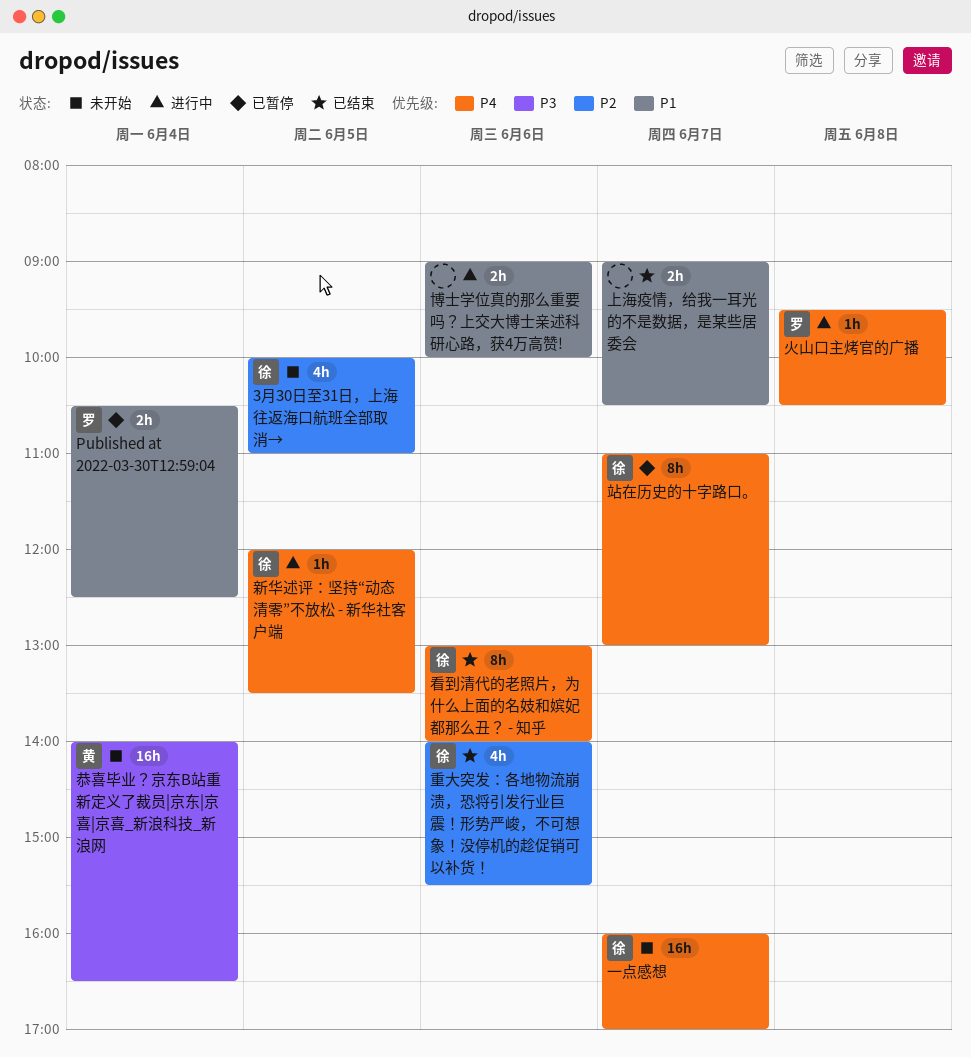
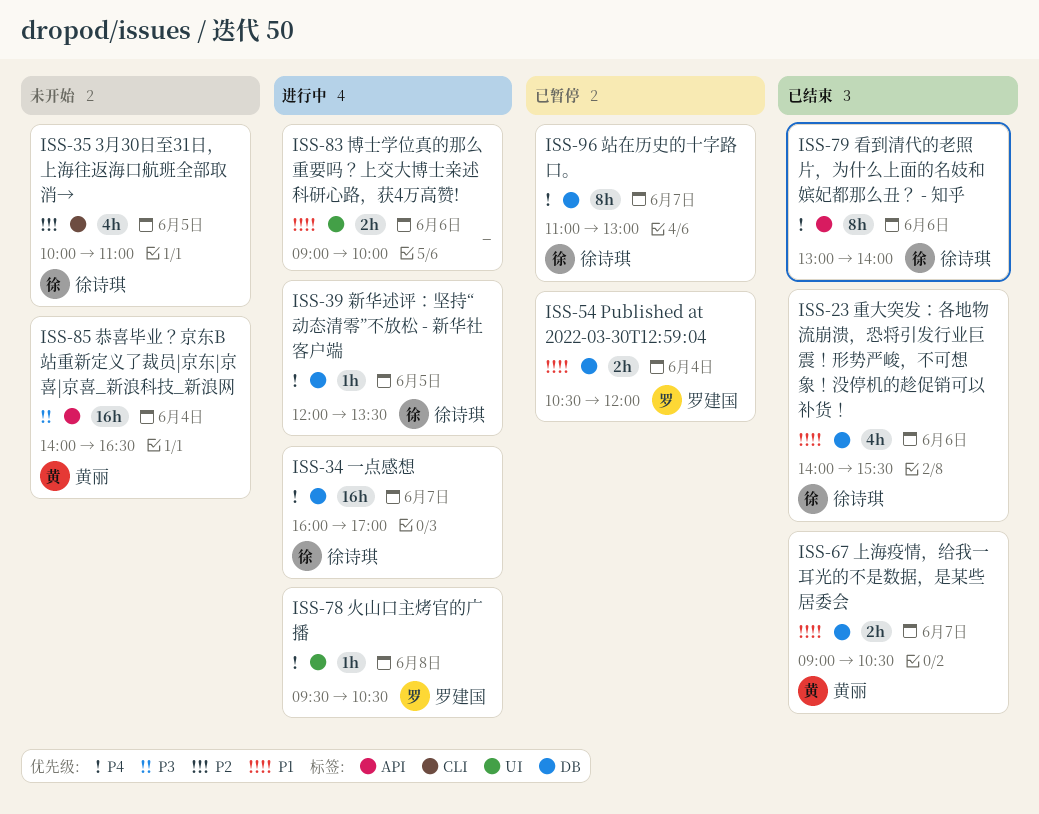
Published at 2022-03-30T12:59:04, ends: 12:30 -> 12:00
一点感想, status: 未开始 -> 进行中
上海疫情，给我一耳光的不是数据，是某些居委会, owner: none -> 黄丽
重大突发：各地物流崩溃，恐将引发行业巨震！形势严峻，不可想象！没停机的趁促销可以补货！, priority: P2 -> P1

